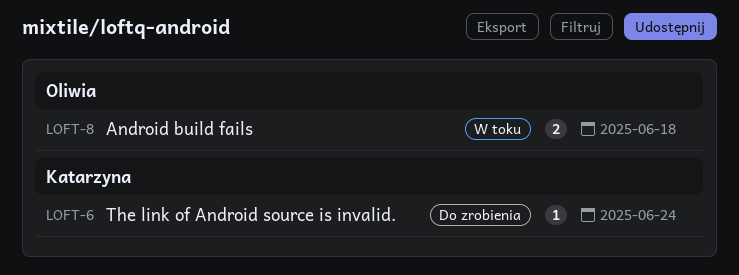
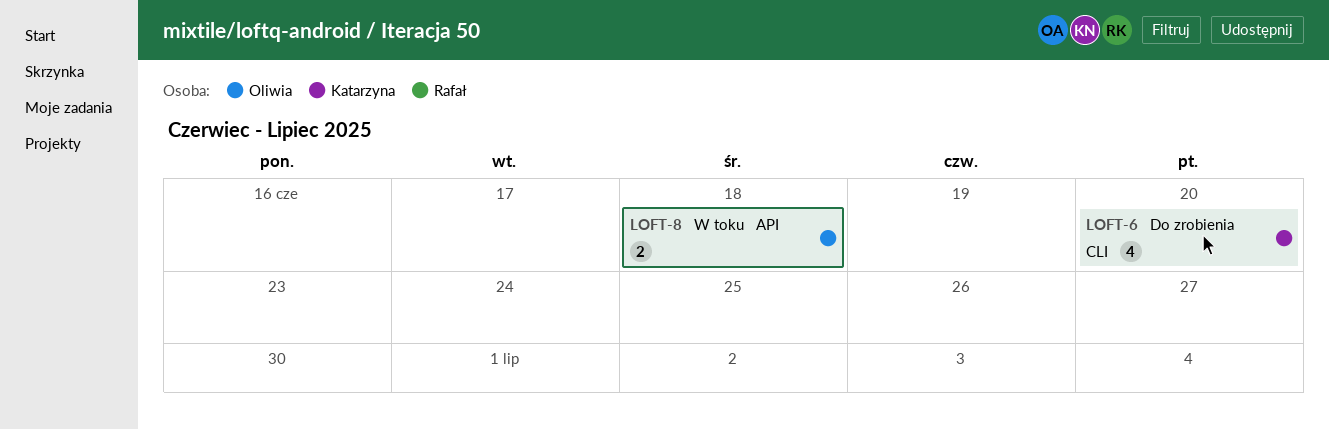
LOFT-6, estimate: 1 -> 4
LOFT-6, due: Jun 24 -> Jun 20

